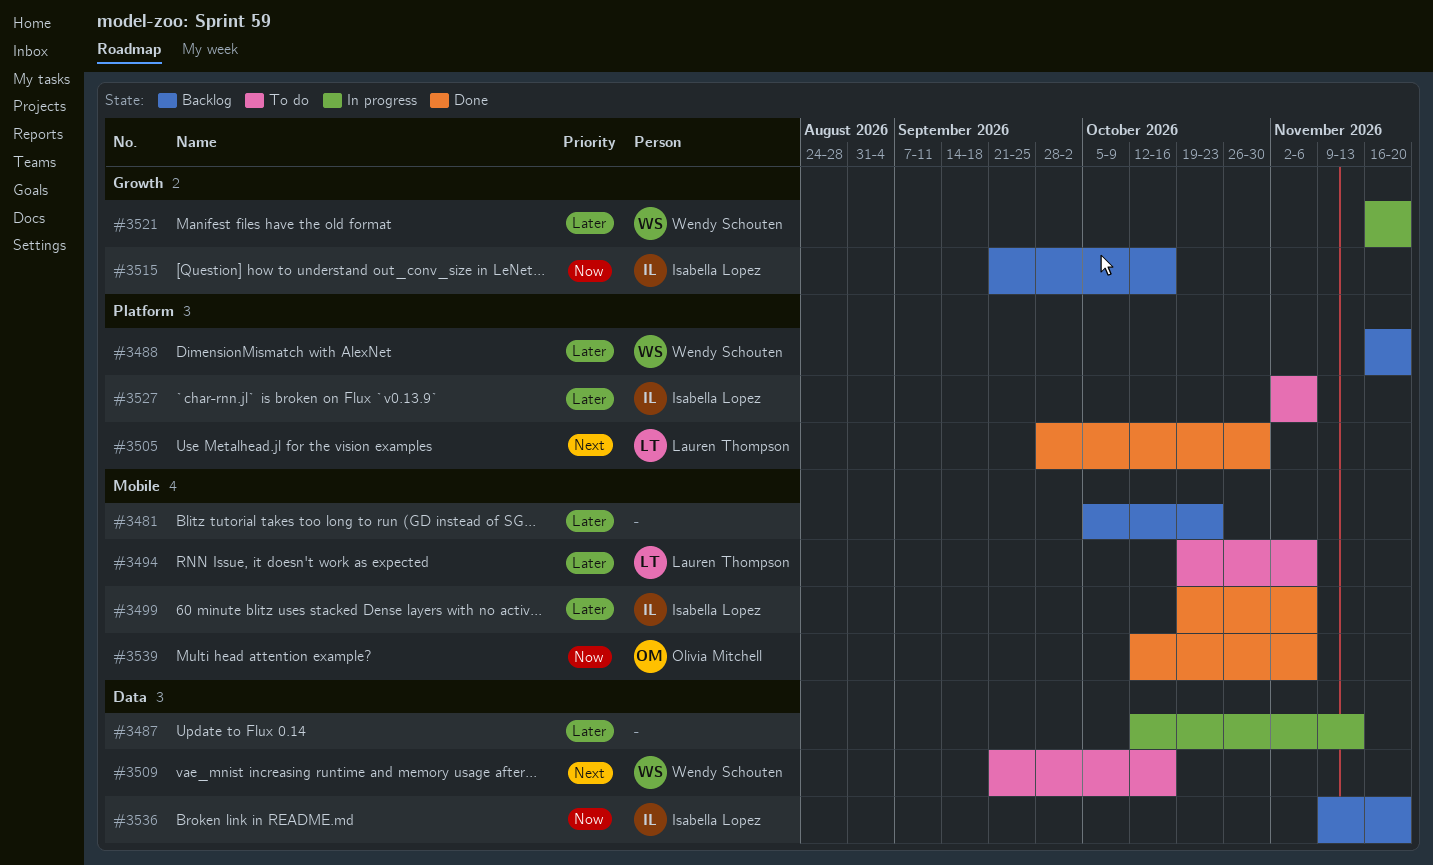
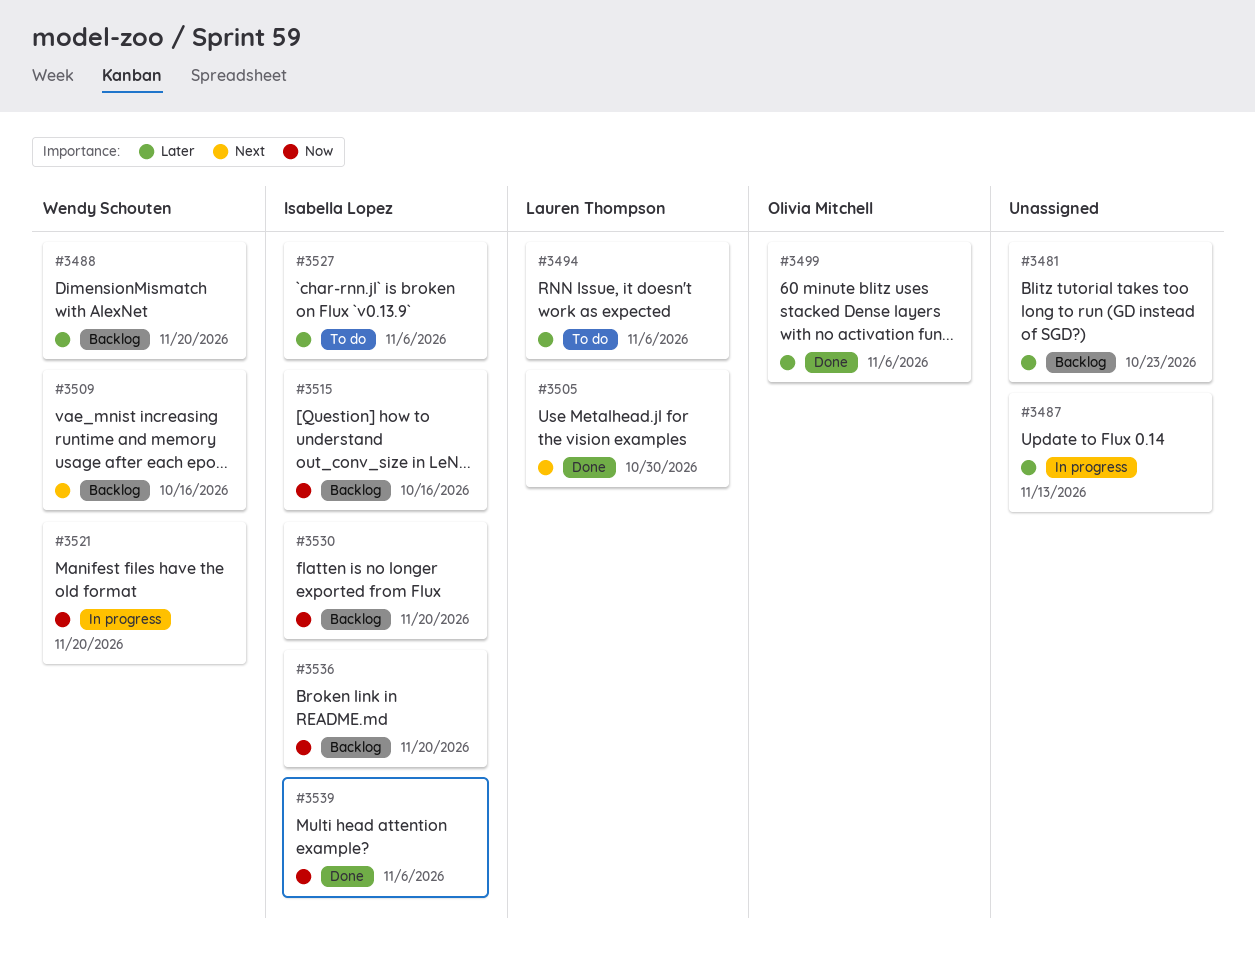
#3499, owner: Isabella Lopez -> Olivia Mitchell
#3509, status: To do -> Backlog
#3521, priority: Later -> Now
#3530: none -> present
#3539, owner: Olivia Mitchell -> Isabella Lopez

